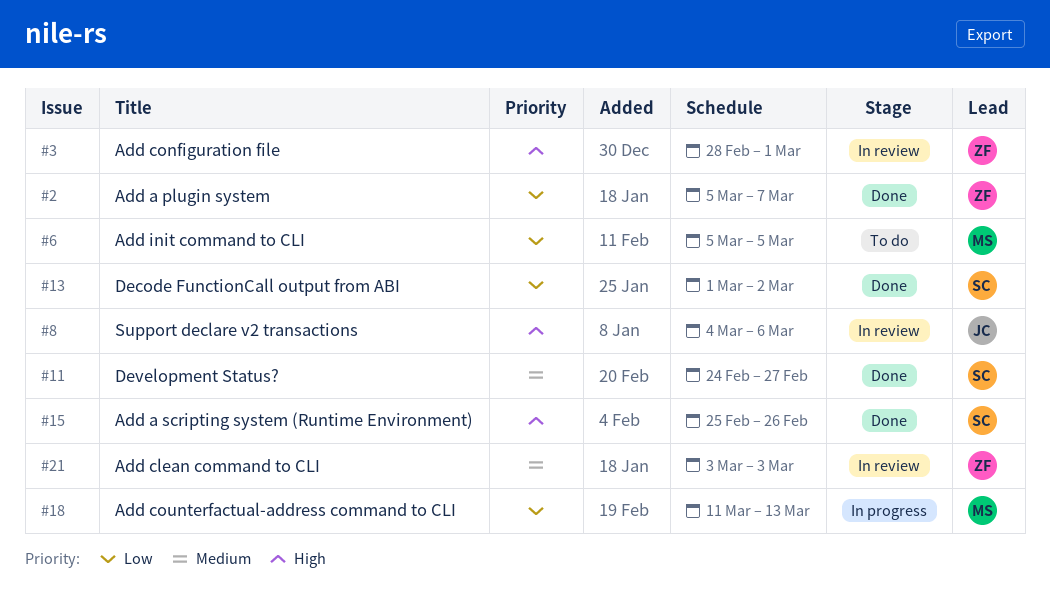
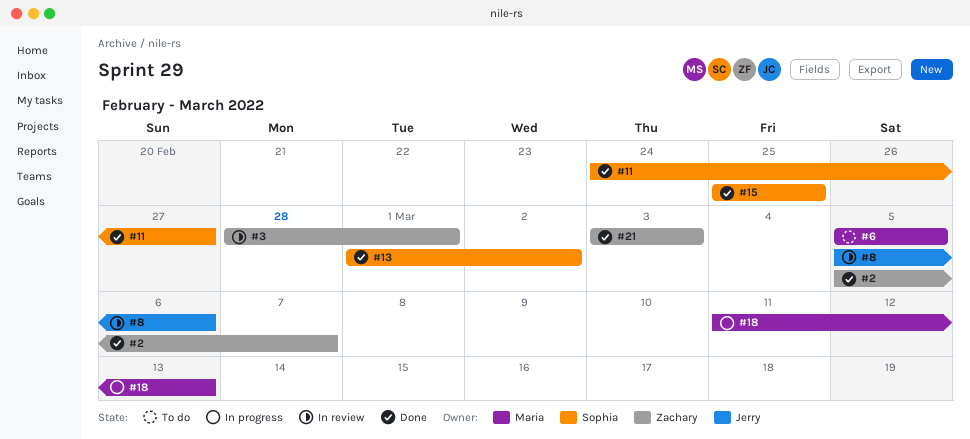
#8, start: Mar 4 -> Mar 5
#15, due: Feb 26 -> Feb 25
#21, status: In review -> Done

